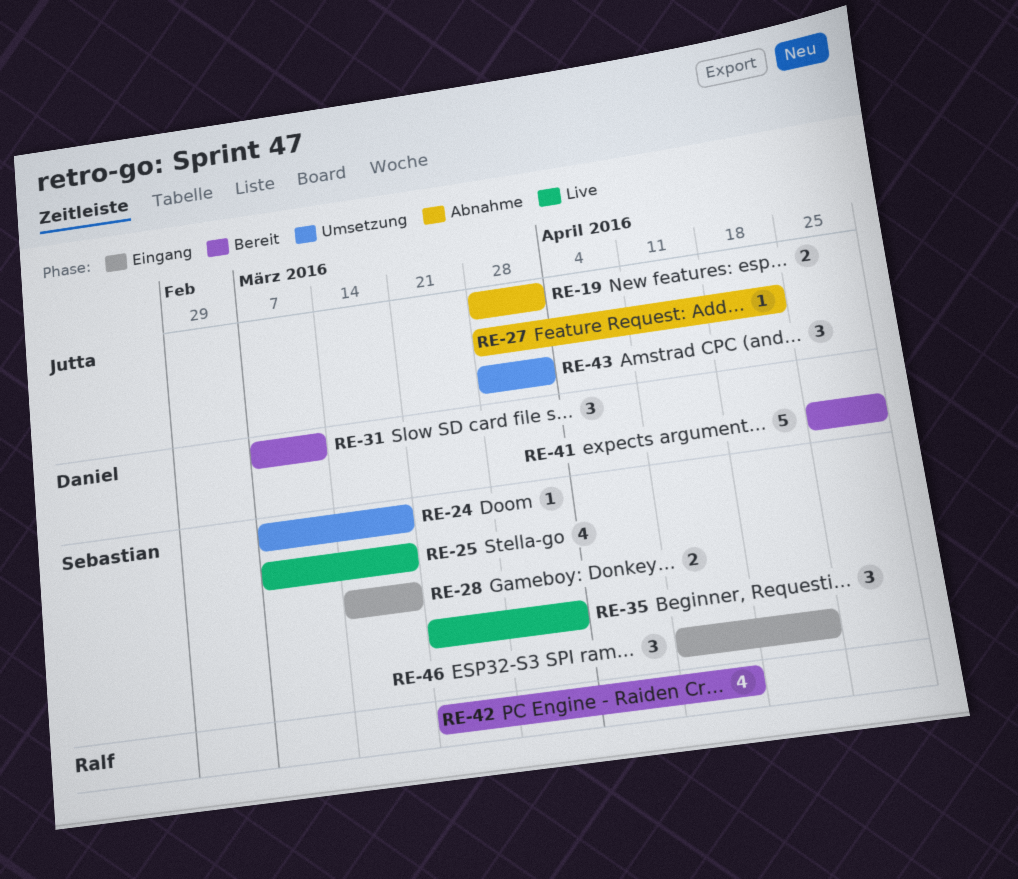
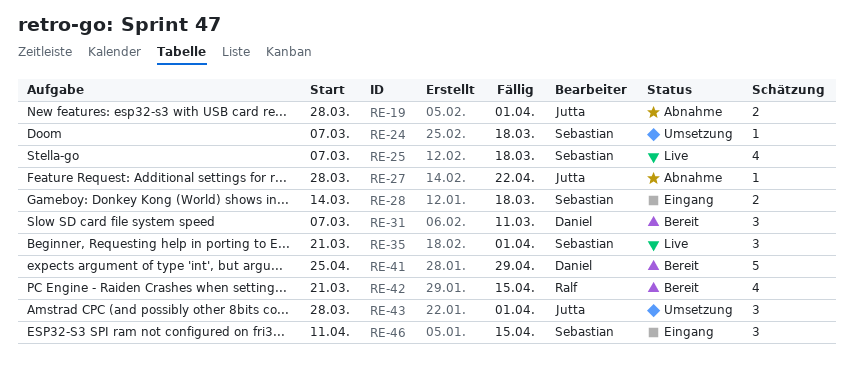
RE-46, due: Apr 22 -> Apr 15

